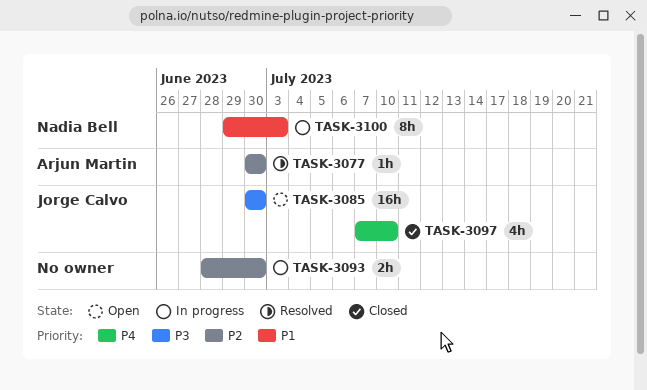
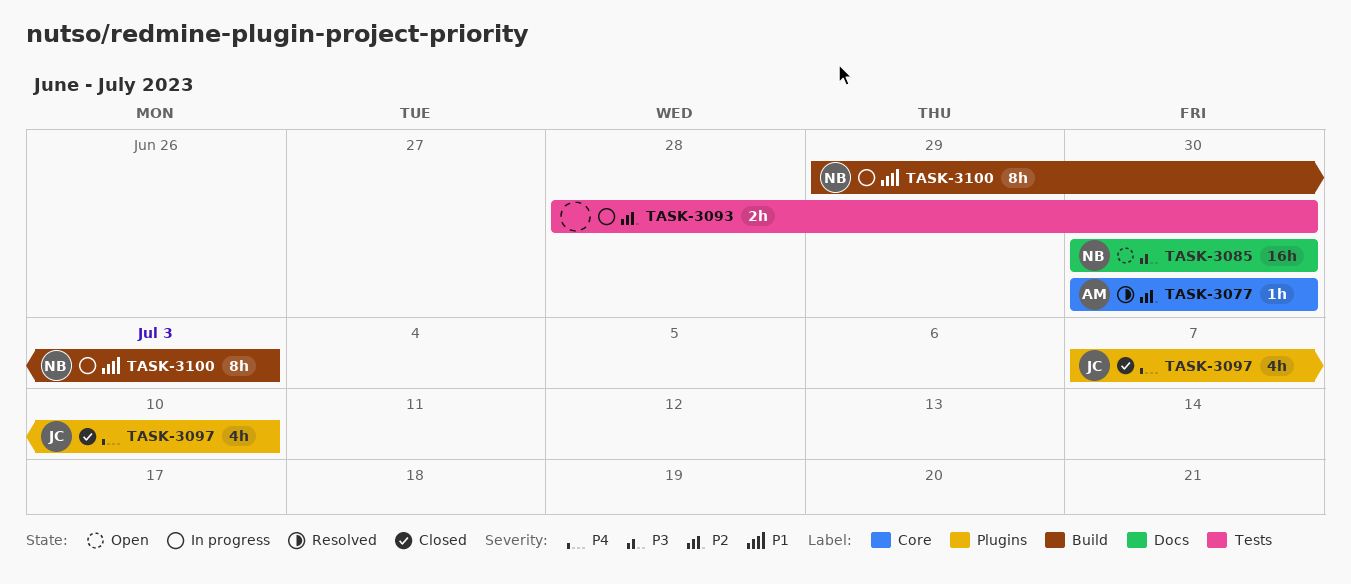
TASK-3085, owner: Jorge Calvo -> Nadia Bell

